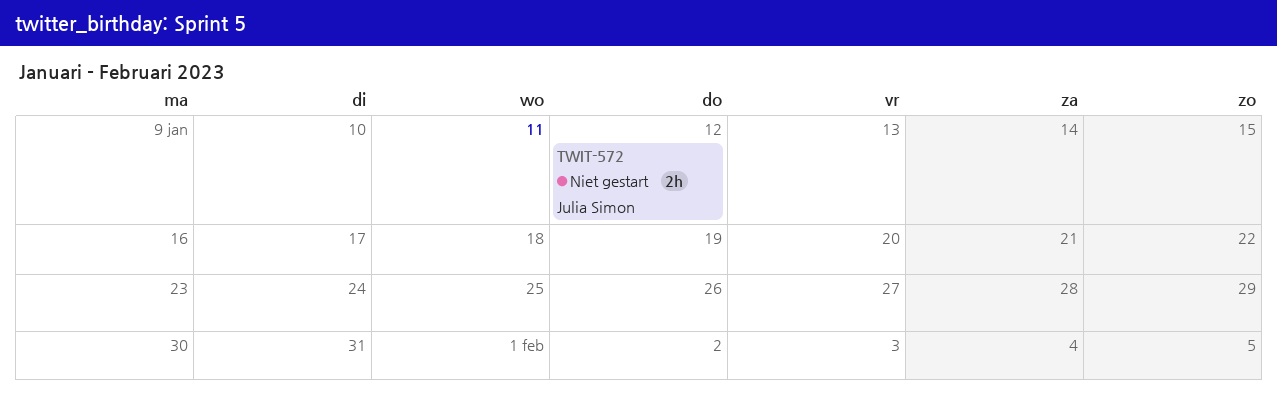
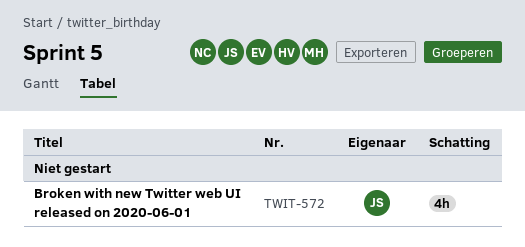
TWIT-572, estimate: 2h -> 4h

